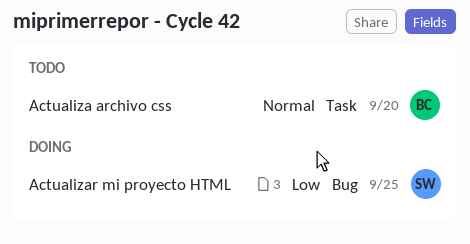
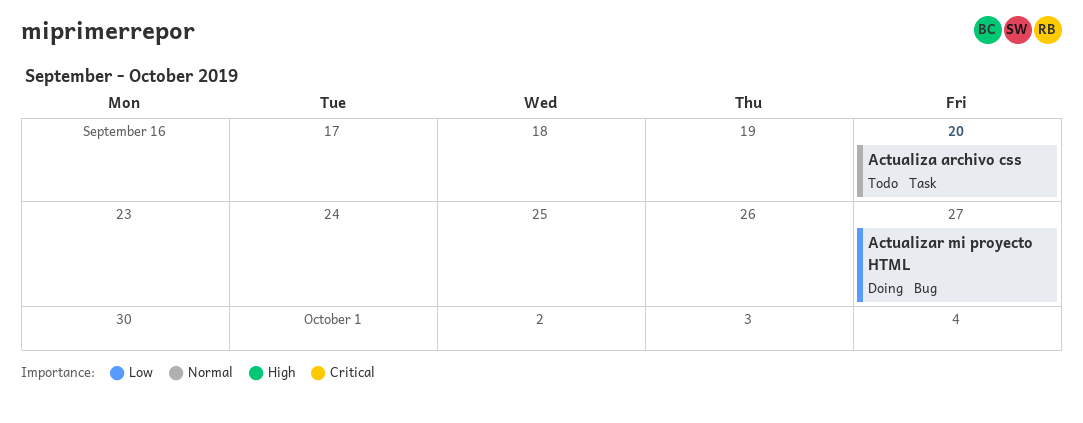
Actualizar mi proyecto HTML, due: Sep 25 -> Sep 27

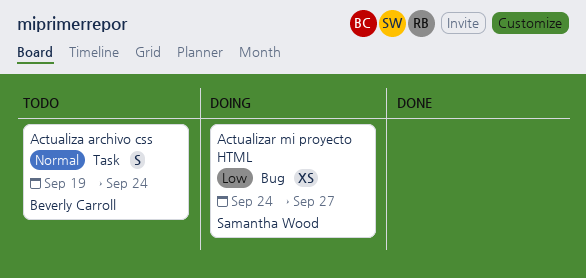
Actualiza archivo css, due: Sep 20 -> Sep 24

